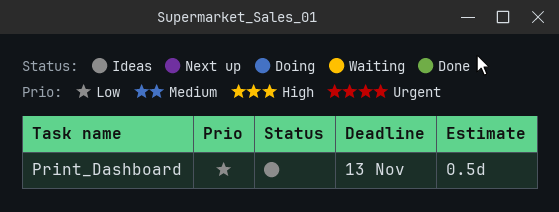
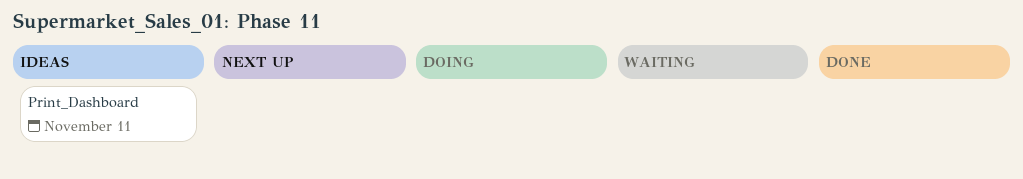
Print_Dashboard, due: Nov 13 -> Nov 11

